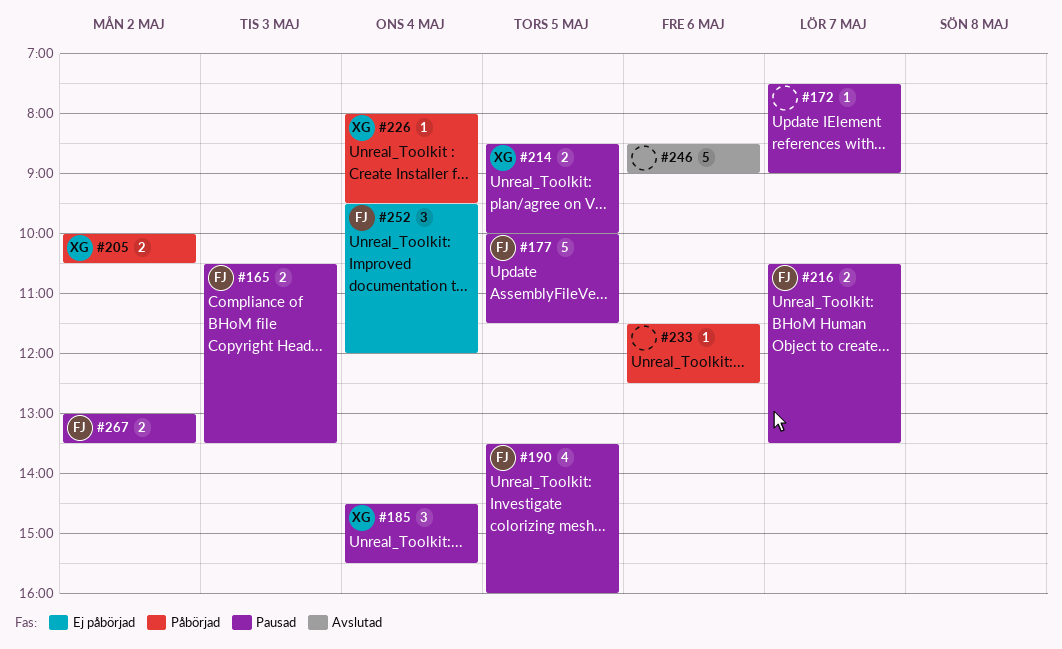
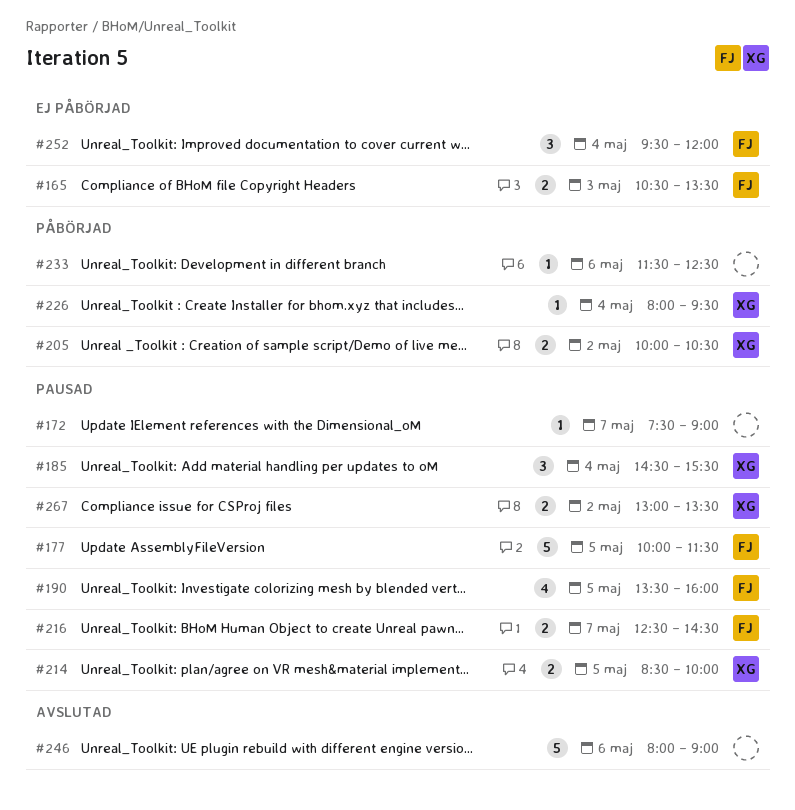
#165, status: Pausad -> Ej påbörjad
#216, begins: 10:30 -> 12:30
#216, ends: 13:30 -> 14:30
#246, begins: 08:30 -> 08:00
#267, owner: FJ -> XG

